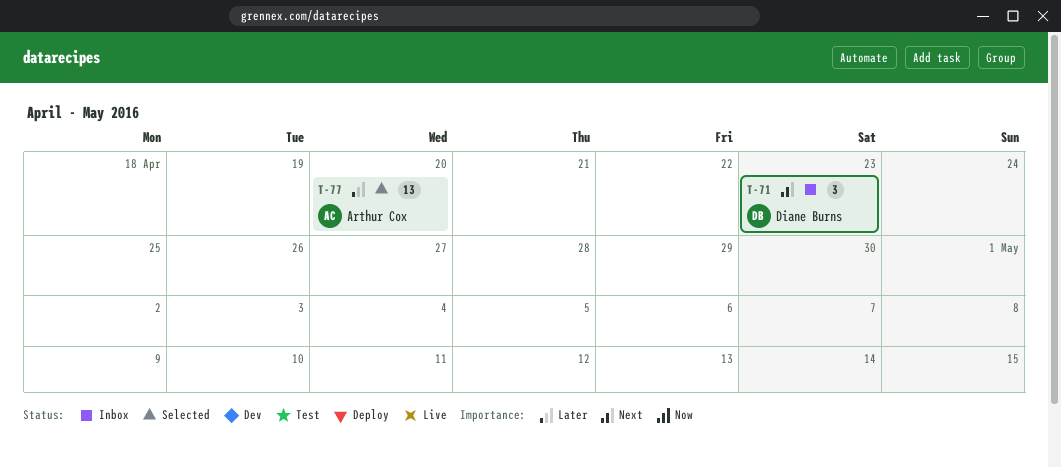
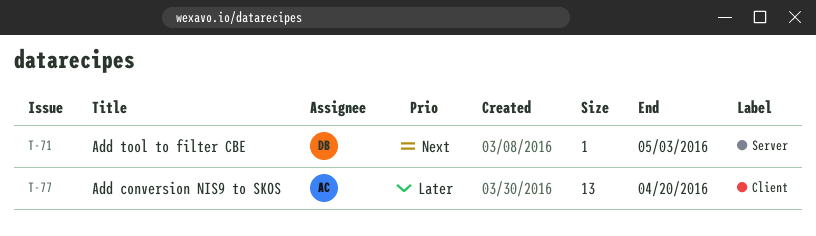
T-71, estimate: 3 -> 1
T-71, due: Apr 23 -> May 3

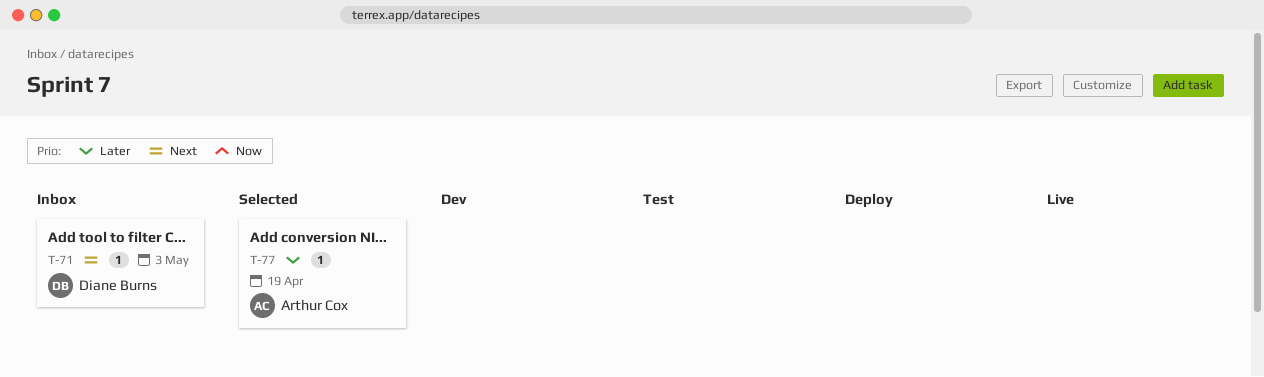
T-77, estimate: 13 -> 1
T-77, due: Apr 20 -> Apr 19

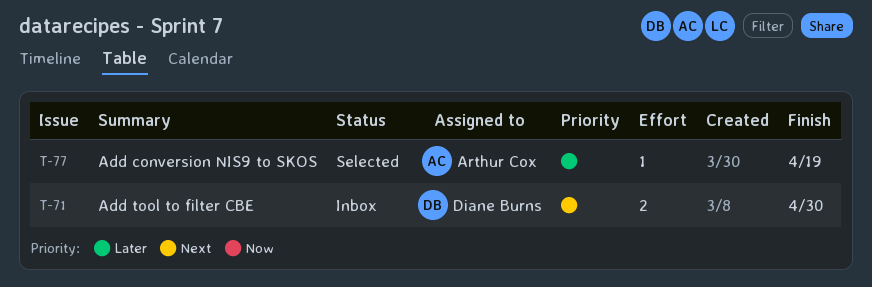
T-71, estimate: 1 -> 2
T-71, due: May 3 -> Apr 30

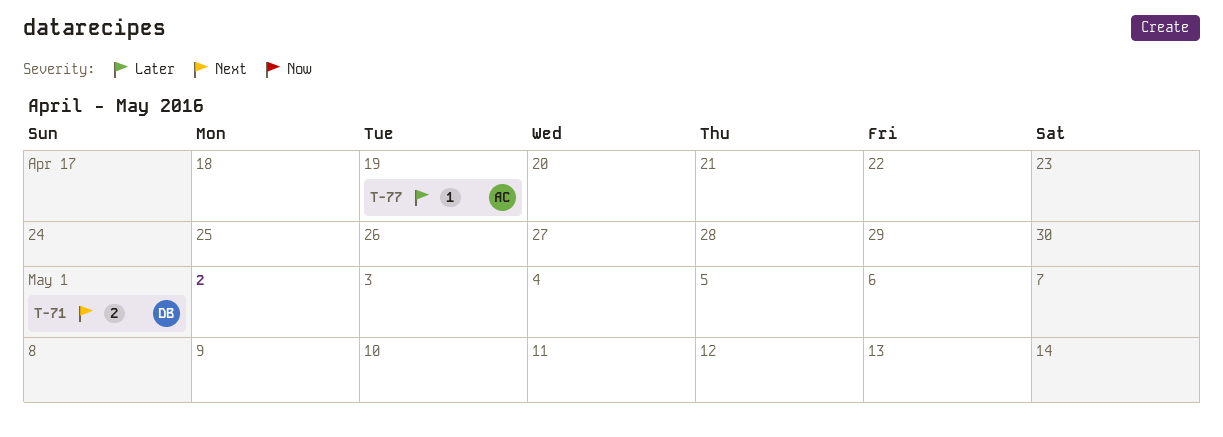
T-71, due: Apr 30 -> May 1

